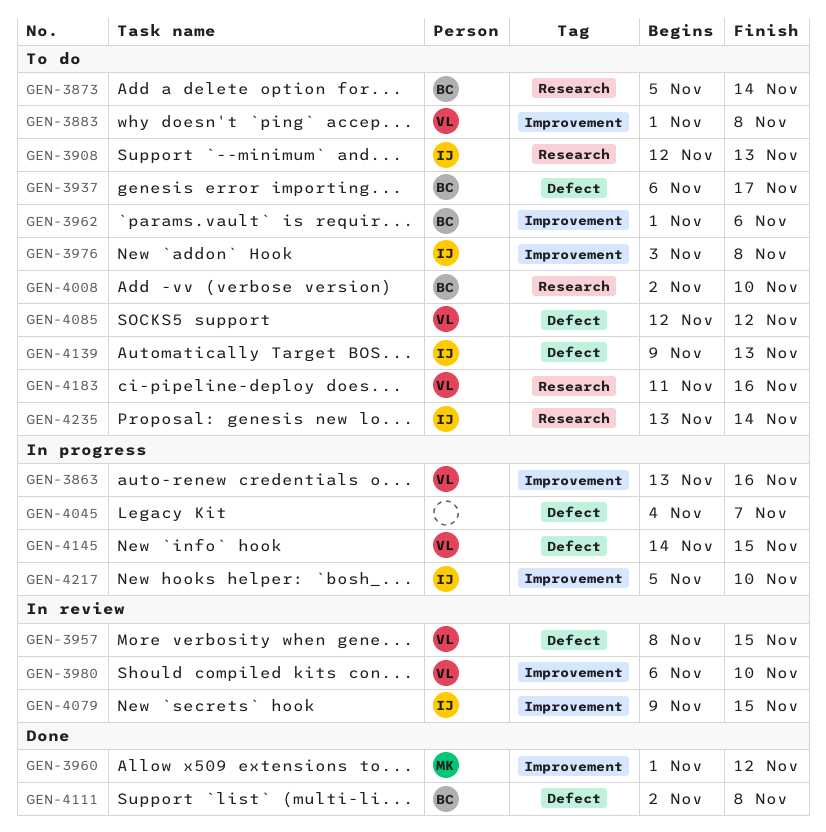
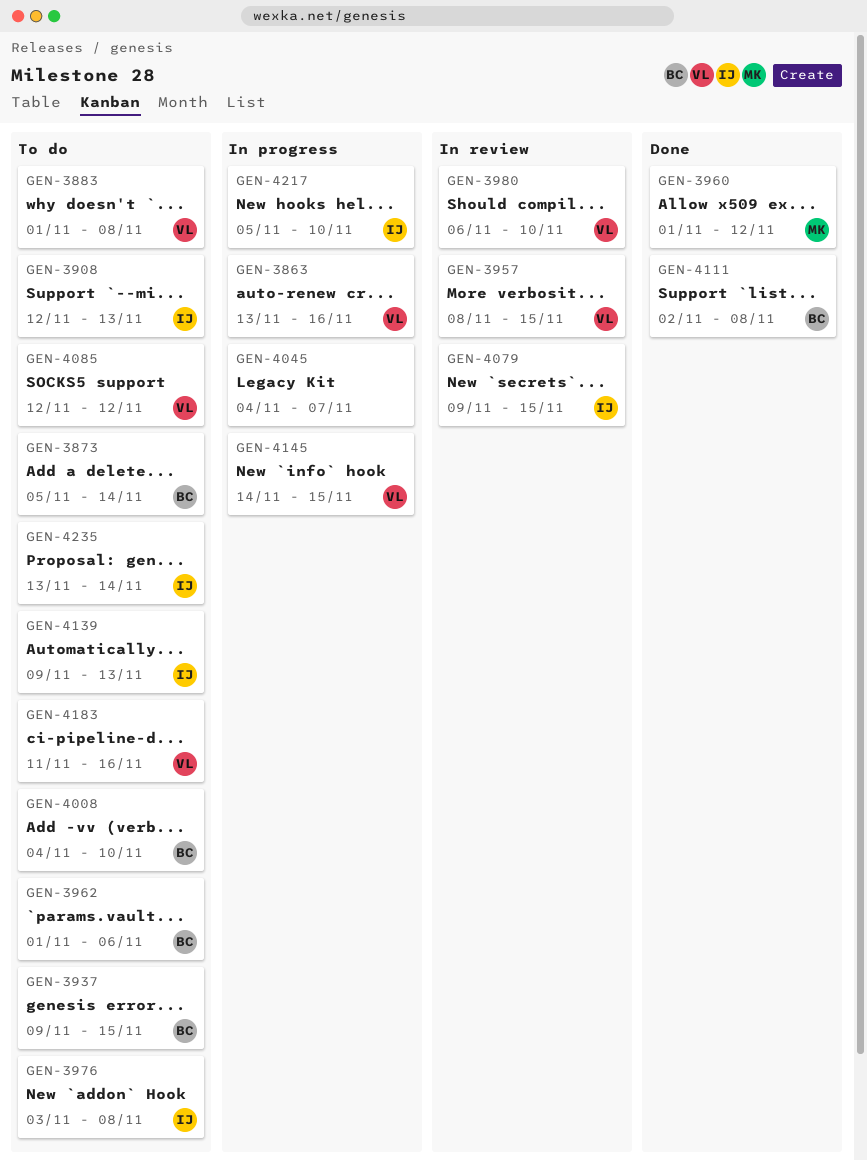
GEN-3937, start: Nov 6 -> Nov 9
GEN-3937, due: Nov 17 -> Nov 15
GEN-4008, start: Nov 2 -> Nov 4

